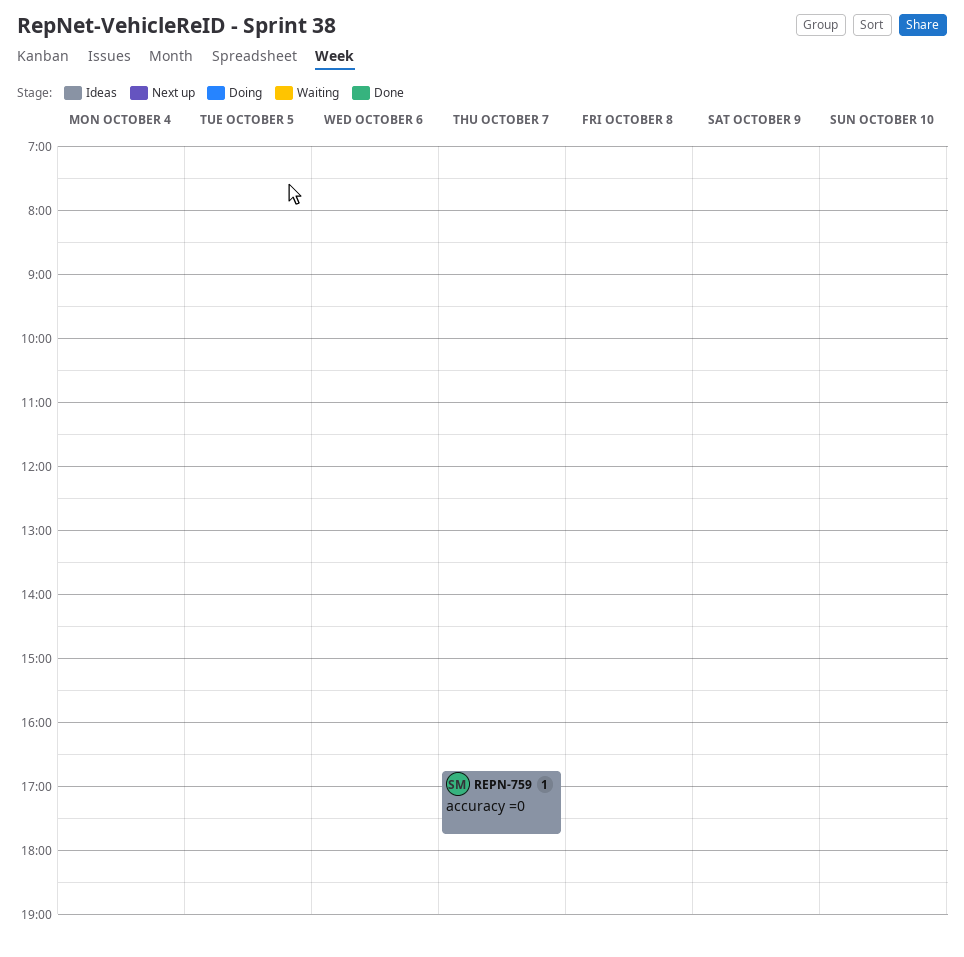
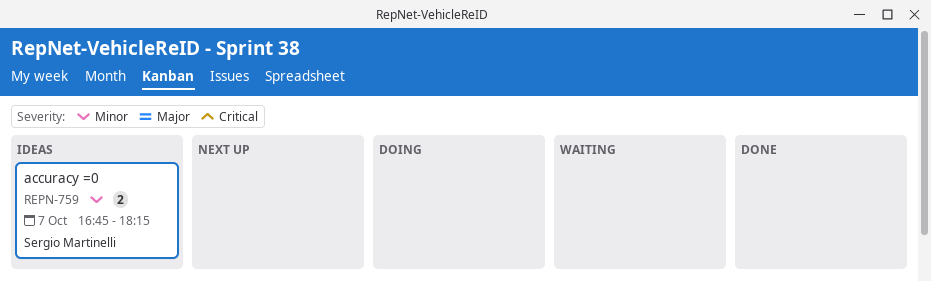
REPN-759, estimate: 1 -> 2
REPN-759, ends: 17:45 -> 18:15

